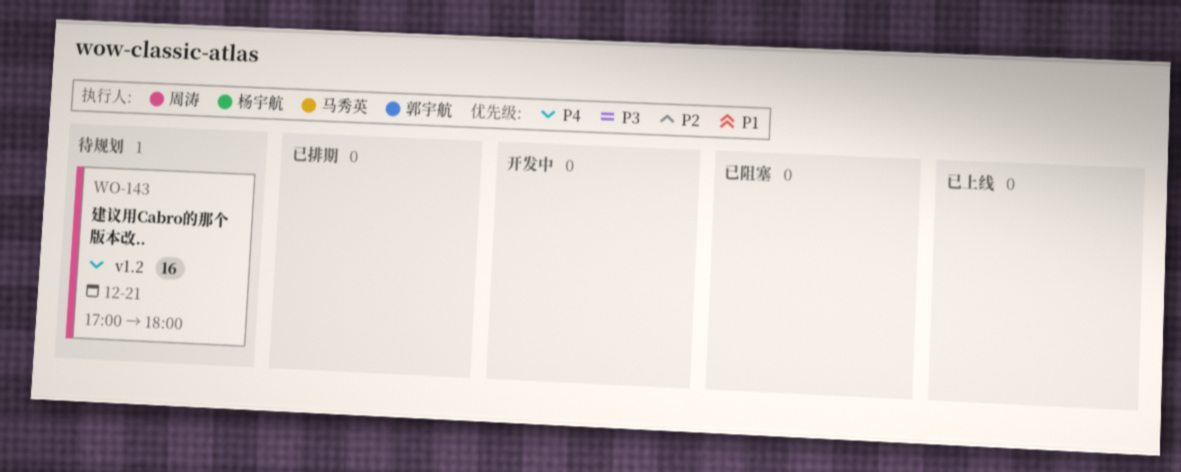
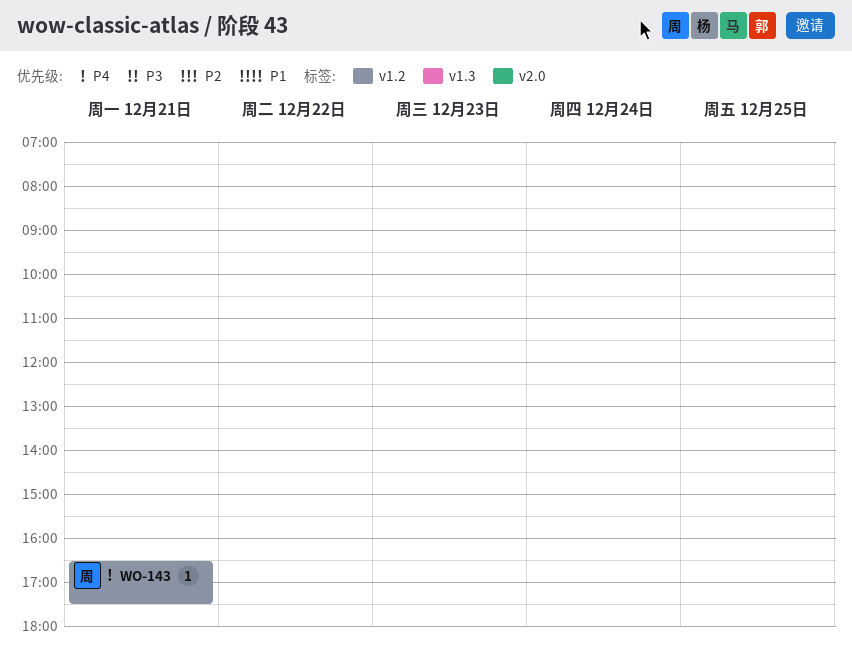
WO-143, estimate: 16 -> 1
WO-143, begins: 17:00 -> 16:30
WO-143, ends: 18:00 -> 17:30

